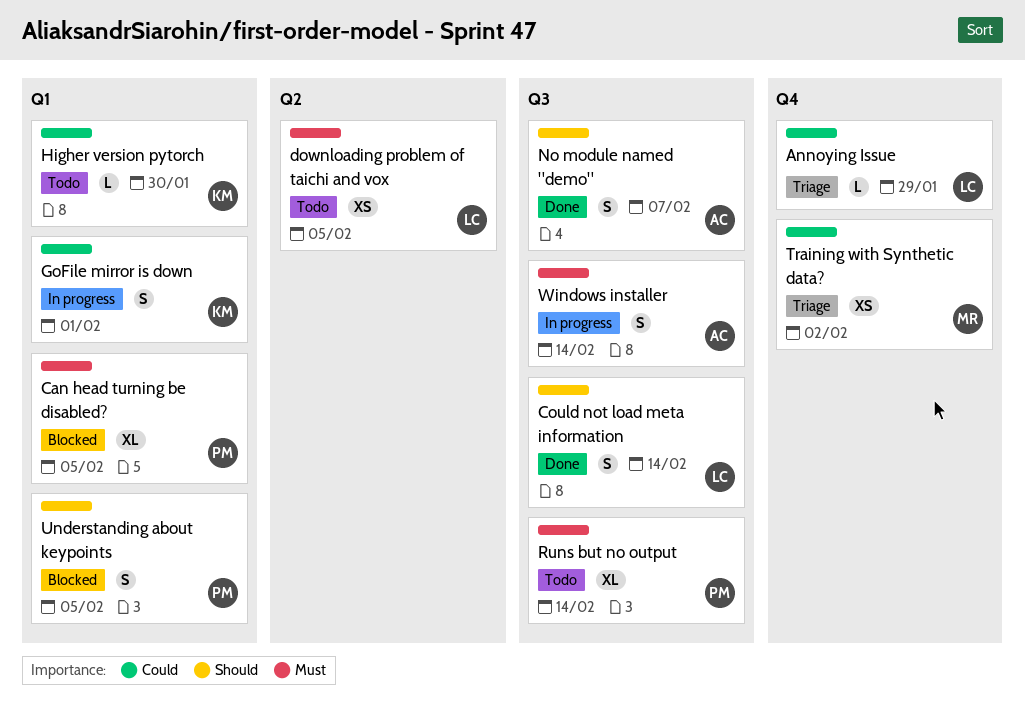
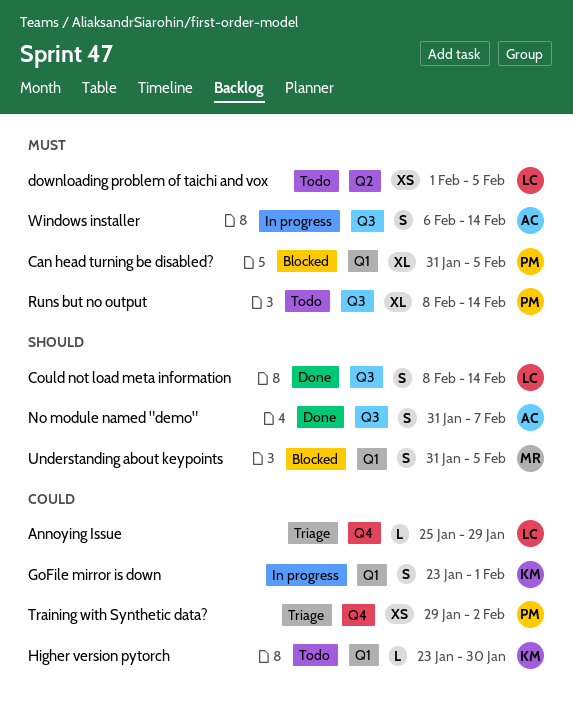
Training with Synthetic data?, owner: MR -> PM
Understanding about keypoints, owner: PM -> MR

